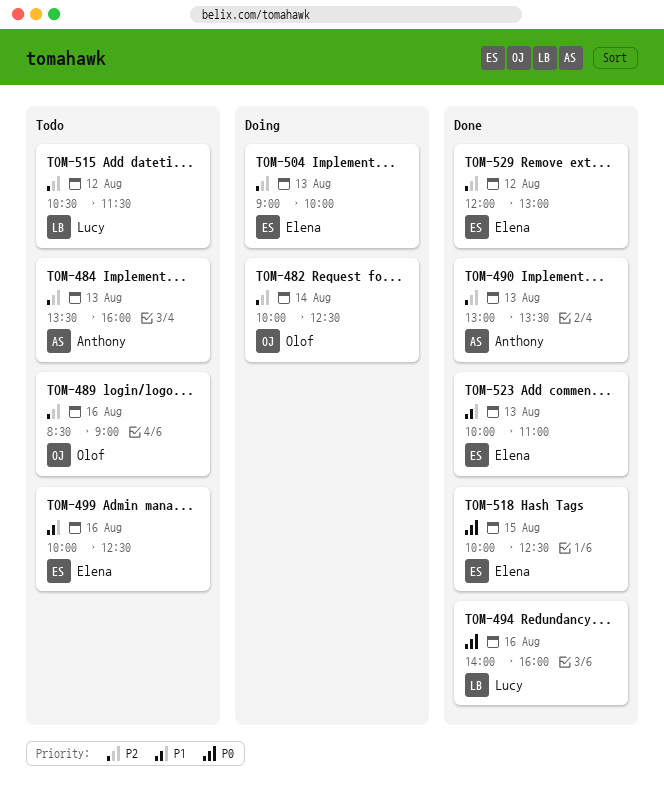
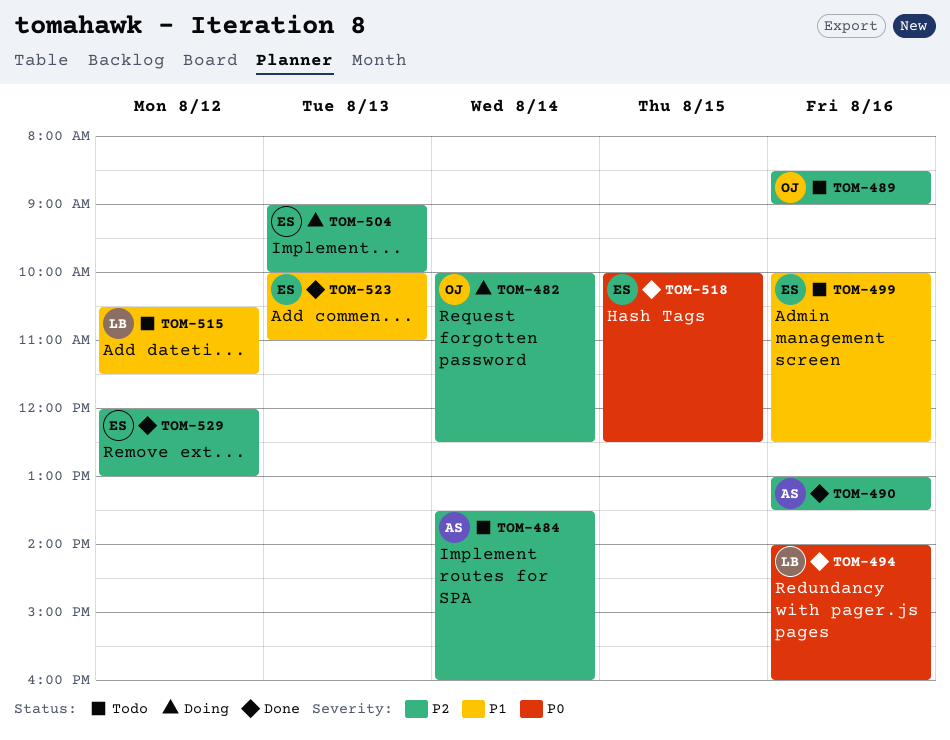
TOM-484, day: Aug 13 -> Aug 14
TOM-490, day: Aug 13 -> Aug 16
TOM-515, priority: P2 -> P1

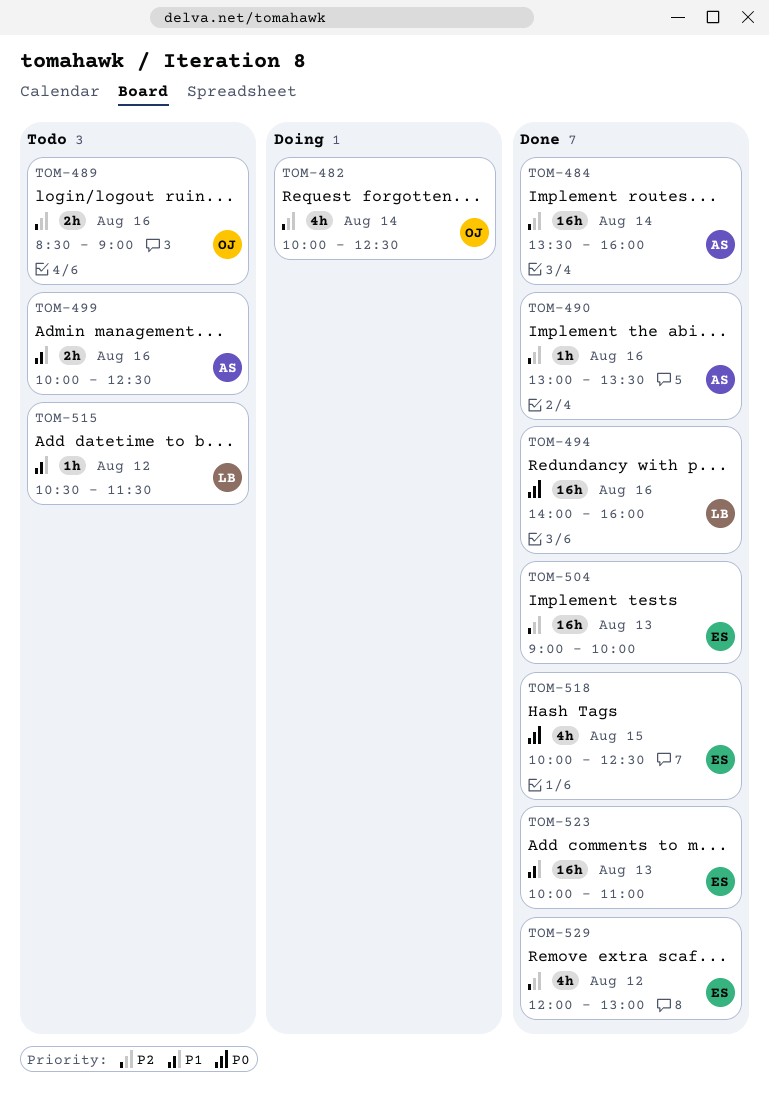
TOM-484, status: Todo -> Done
TOM-499, owner: ES -> AS
TOM-504, status: Doing -> Done

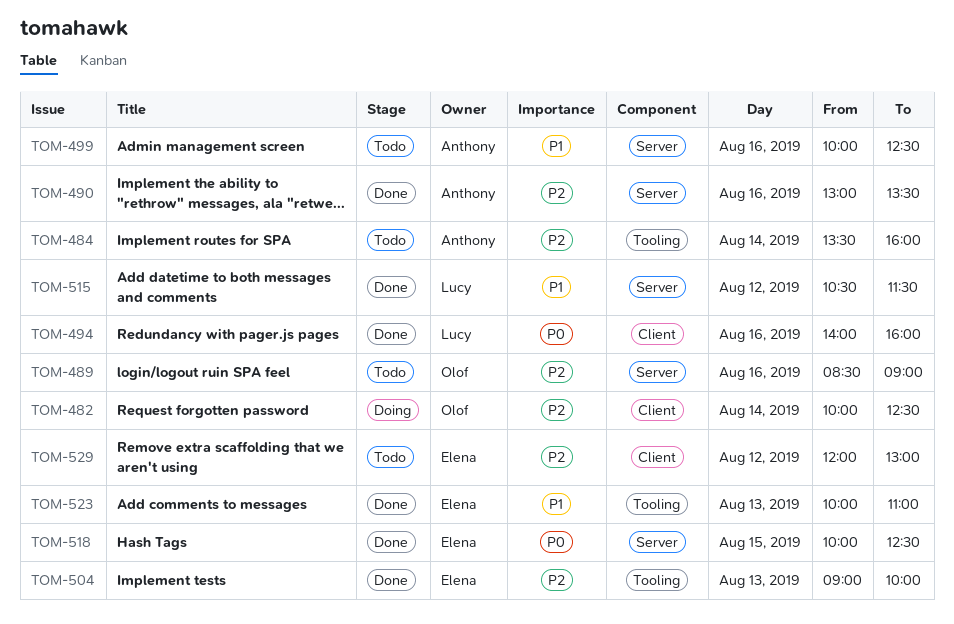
TOM-484, status: Done -> Todo
TOM-515, status: Todo -> Done
TOM-529, status: Done -> Todo

